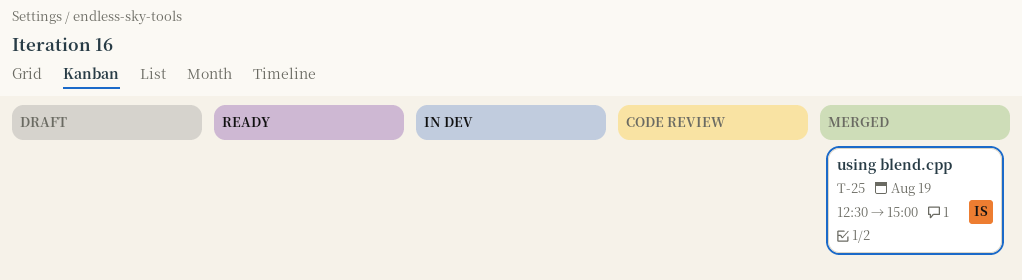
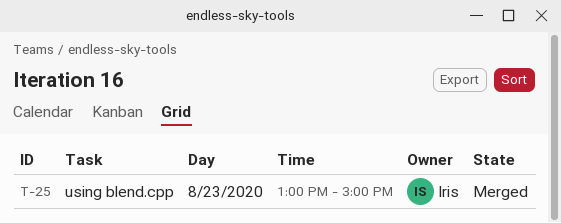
T-25, day: Aug 19 -> Aug 23
T-25, begins: 12:30 -> 13:00

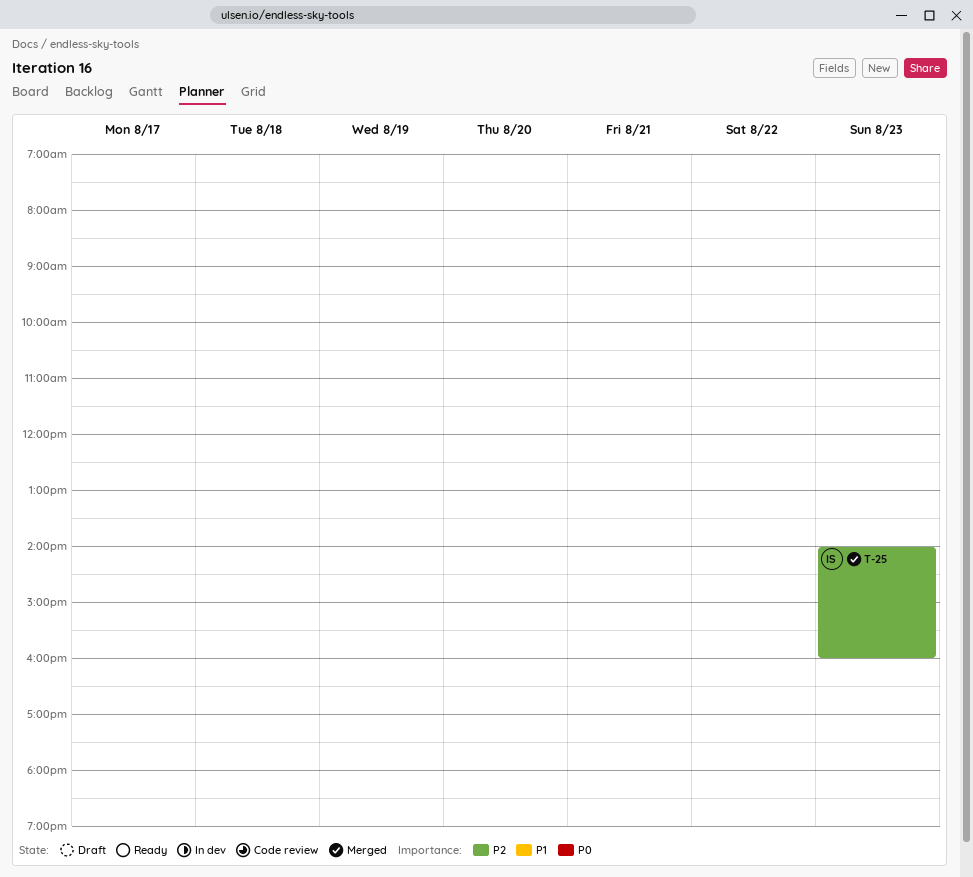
T-25, begins: 13:00 -> 14:00
T-25, ends: 15:00 -> 16:00

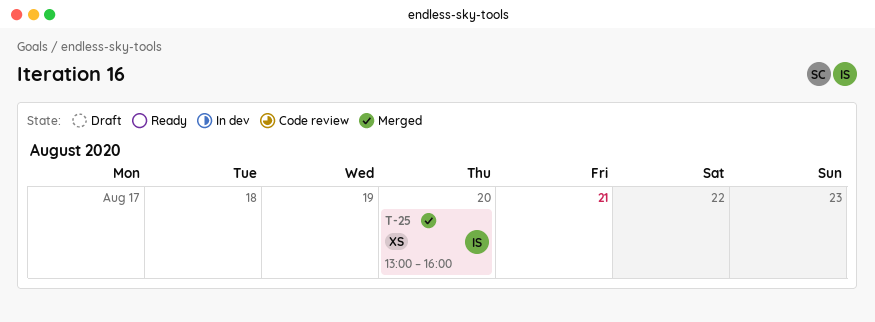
T-25, day: Aug 23 -> Aug 20
T-25, begins: 14:00 -> 13:00

